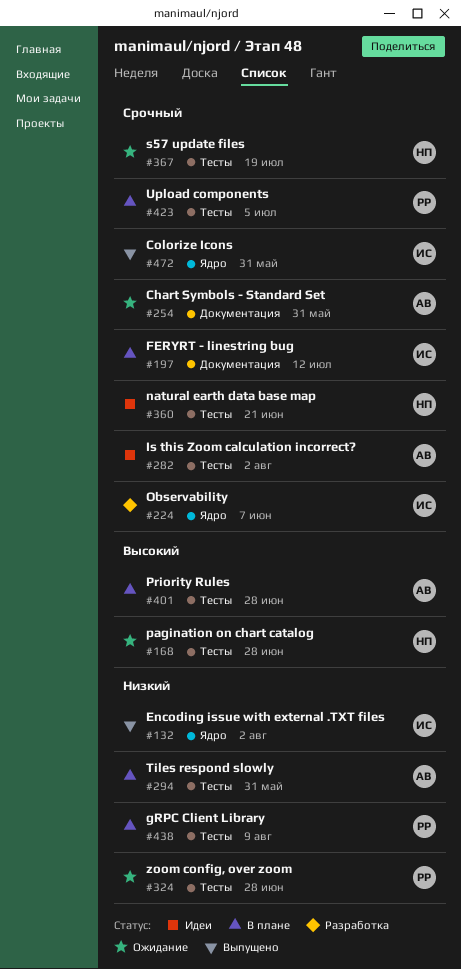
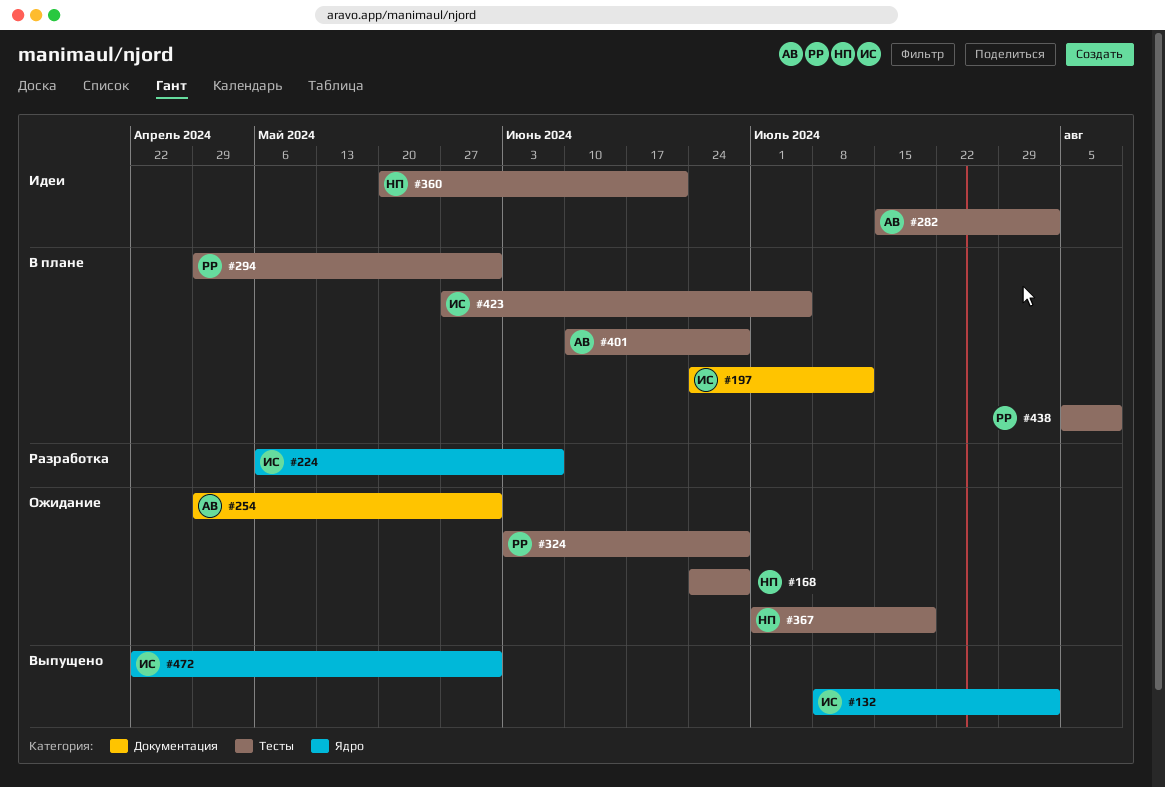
#294, owner: АВ -> РР
#423, owner: РР -> ИС

